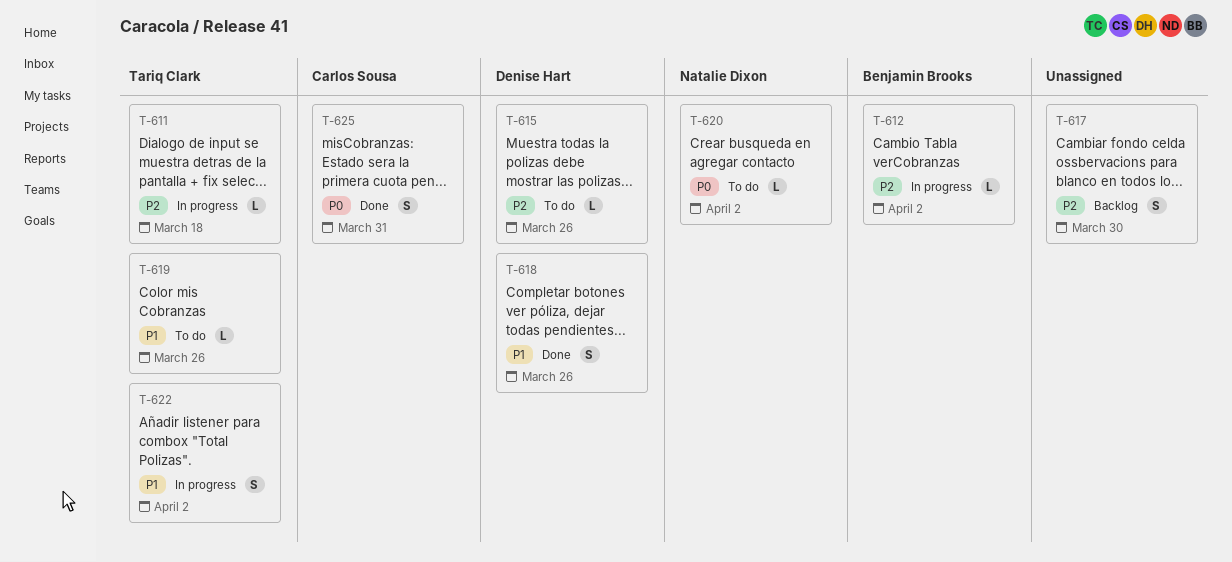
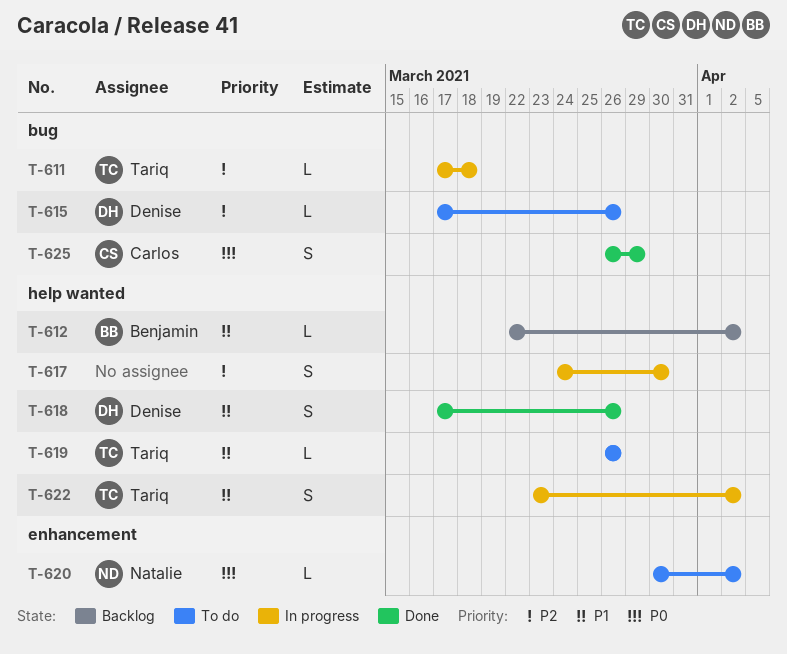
T-612, status: In progress -> Backlog
T-612, priority: P2 -> P1
T-617, status: Backlog -> In progress
T-625, due: Mar 31 -> Mar 29

